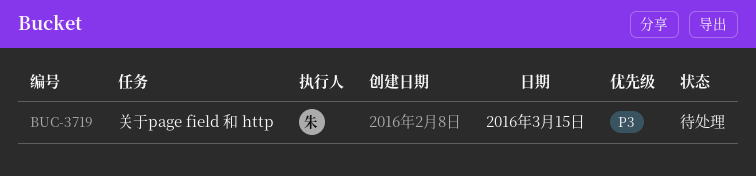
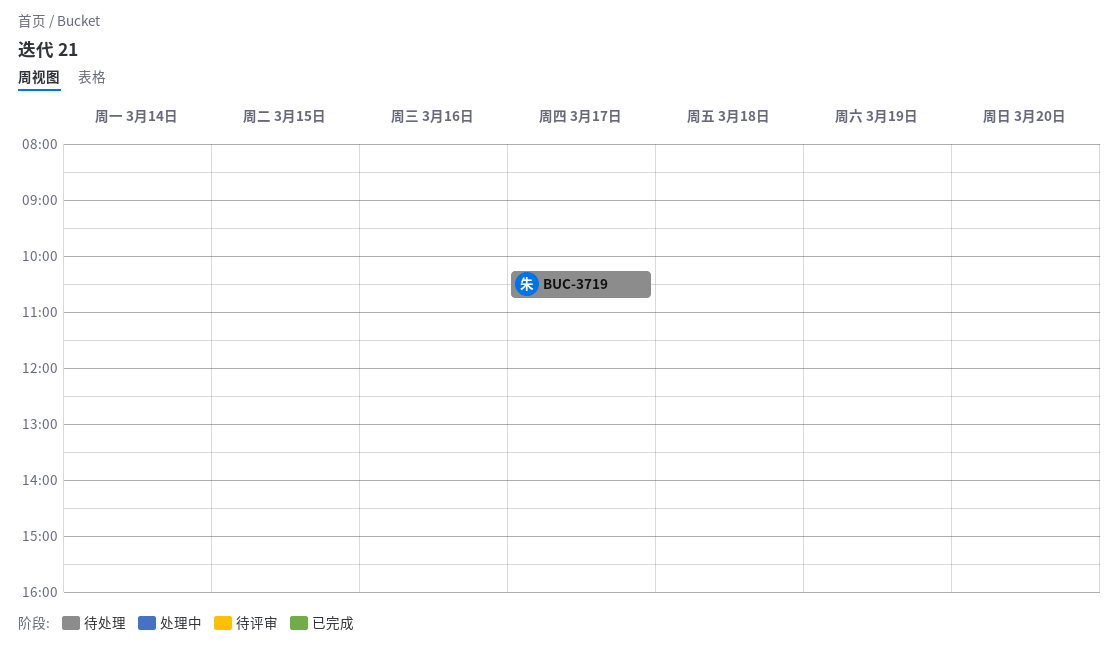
BUC-3719, day: Mar 15 -> Mar 17

